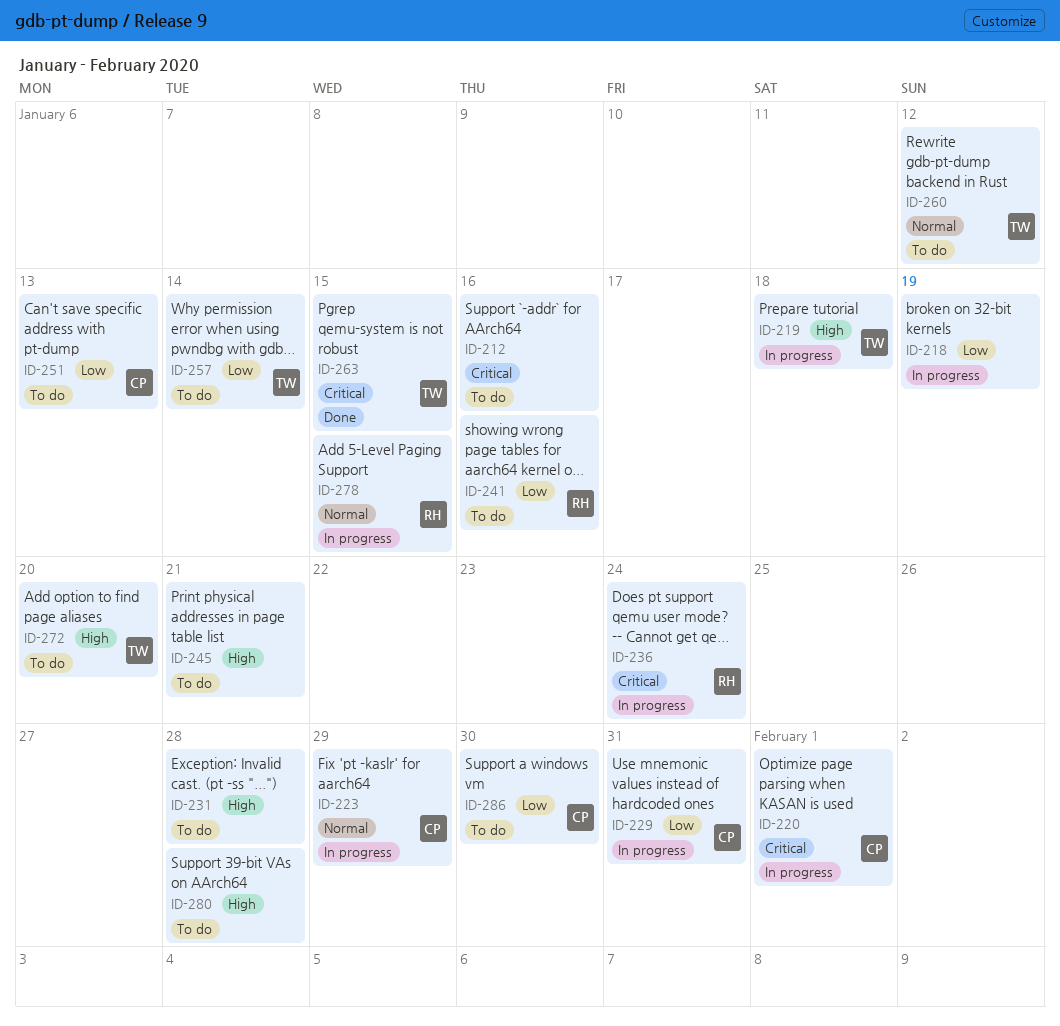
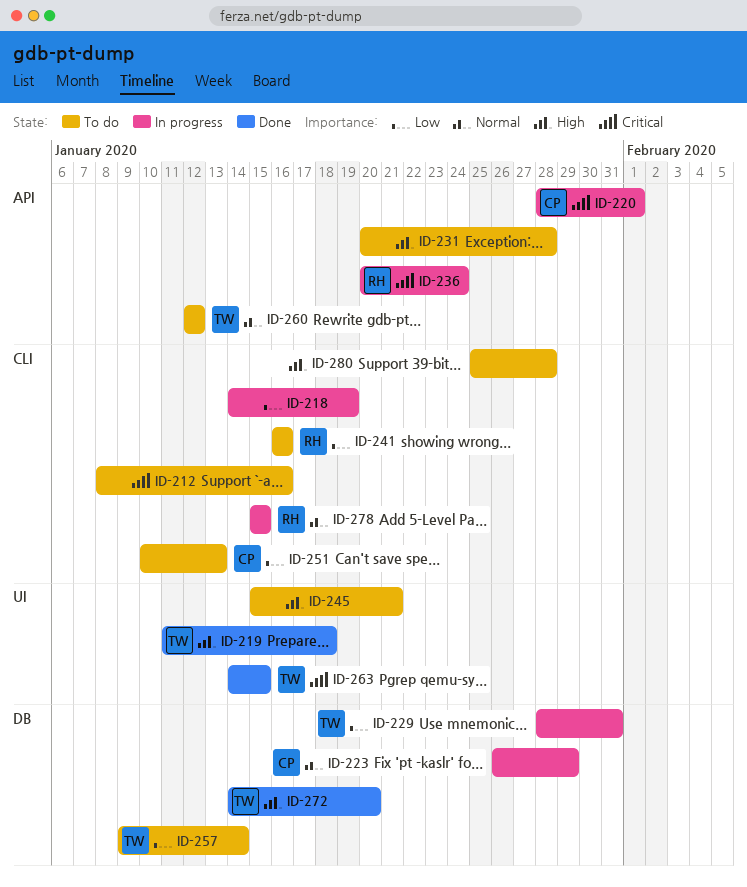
ID-219, status: In progress -> Done
ID-229, owner: CP -> TW
ID-272, status: To do -> Done
ID-286: present -> none

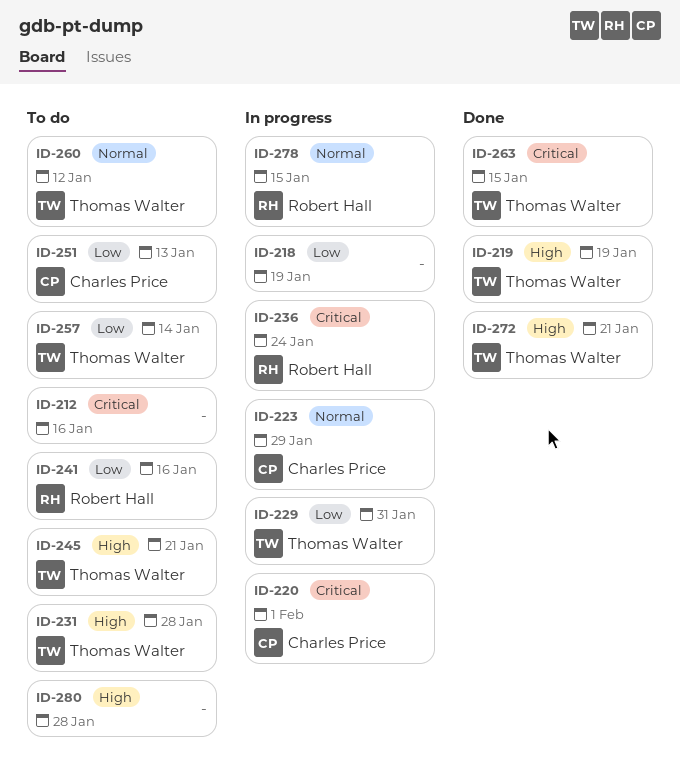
ID-219, due: Jan 18 -> Jan 19
ID-231, owner: none -> Thomas Walter
ID-245, owner: none -> Thomas Walter
ID-272, due: Jan 20 -> Jan 21

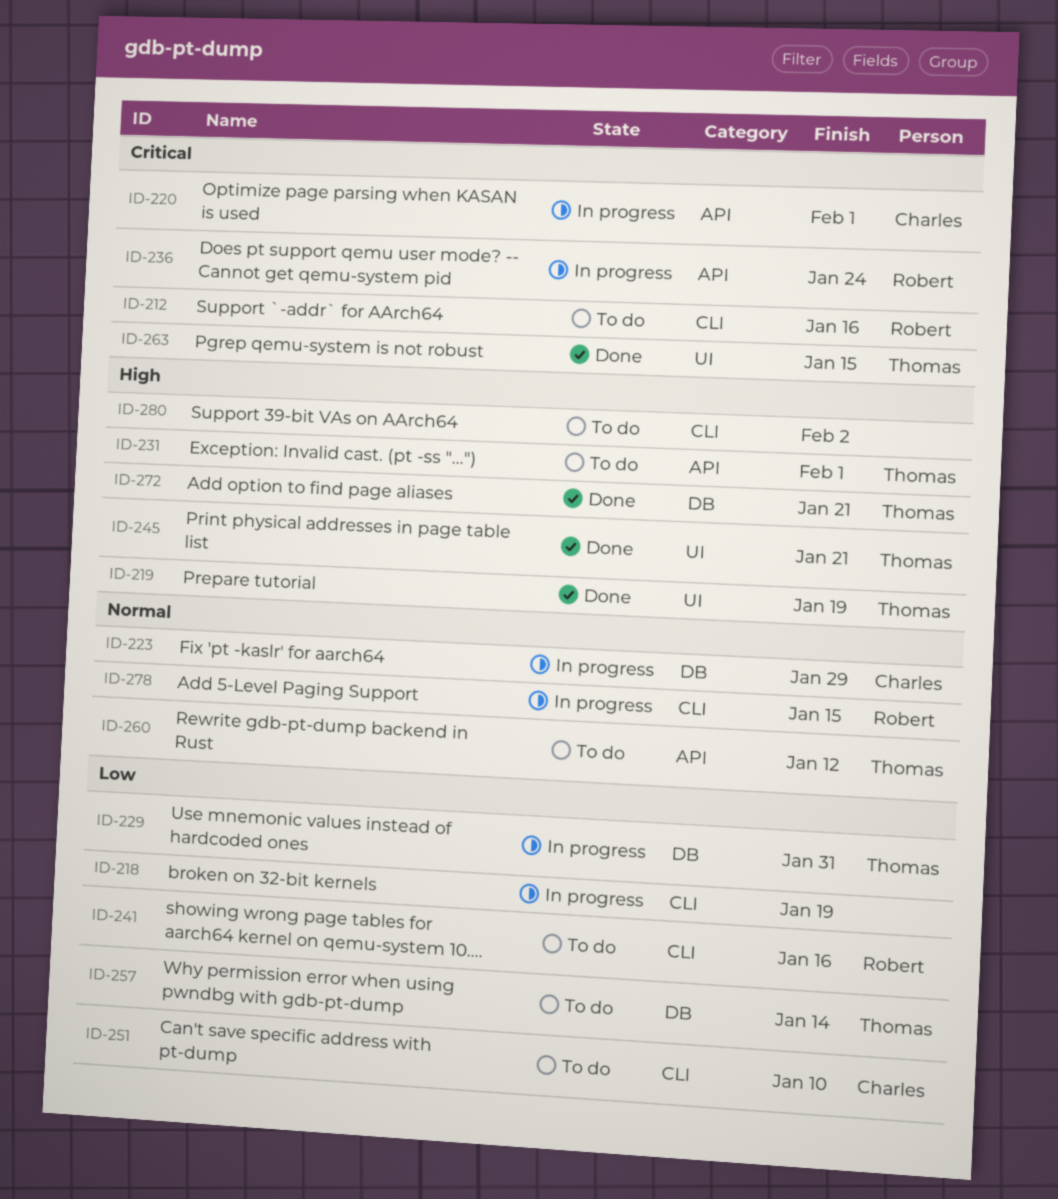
ID-212, owner: none -> Robert Hall
ID-231, due: Jan 28 -> Feb 1
ID-245, status: To do -> Done
ID-251, due: Jan 13 -> Jan 10
ID-280, due: Jan 28 -> Feb 2

